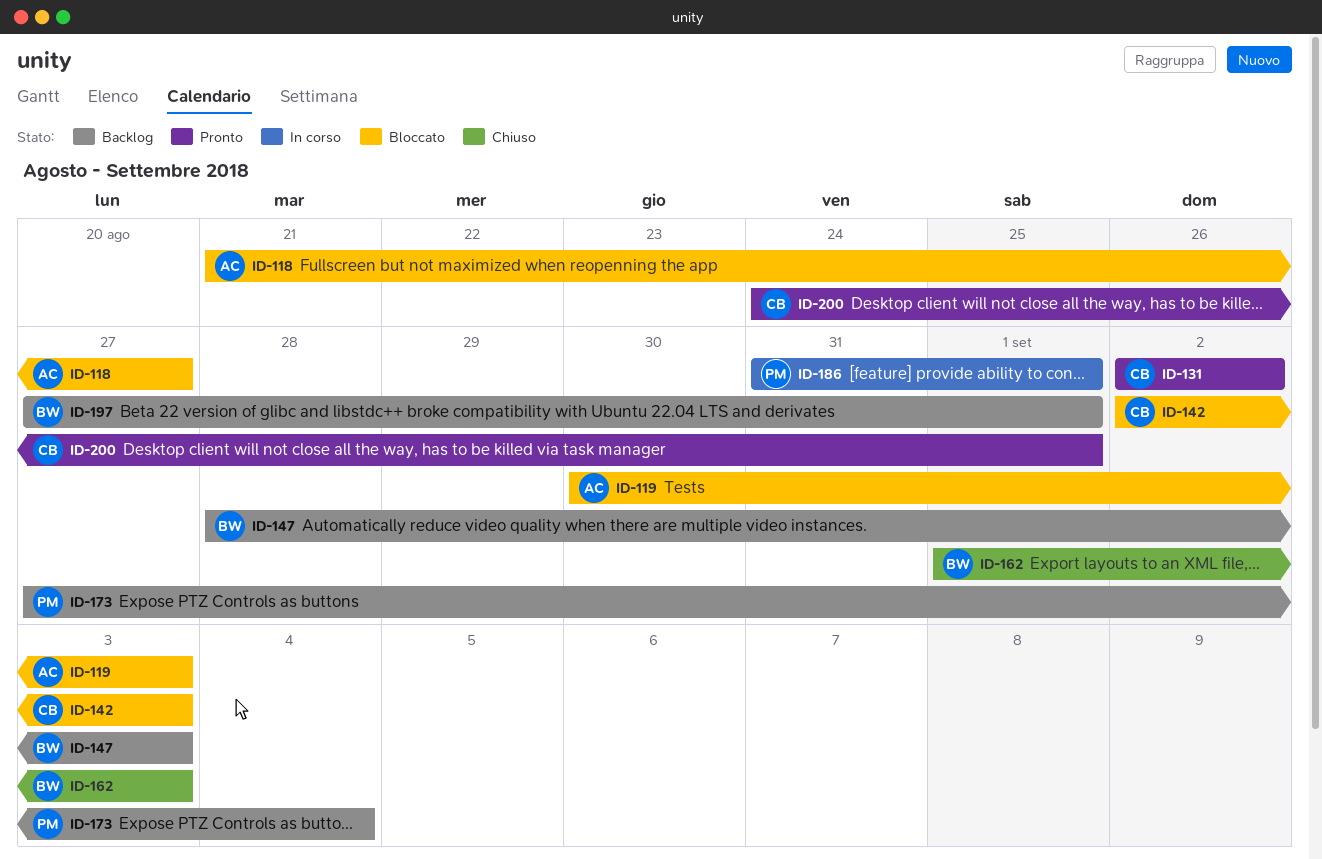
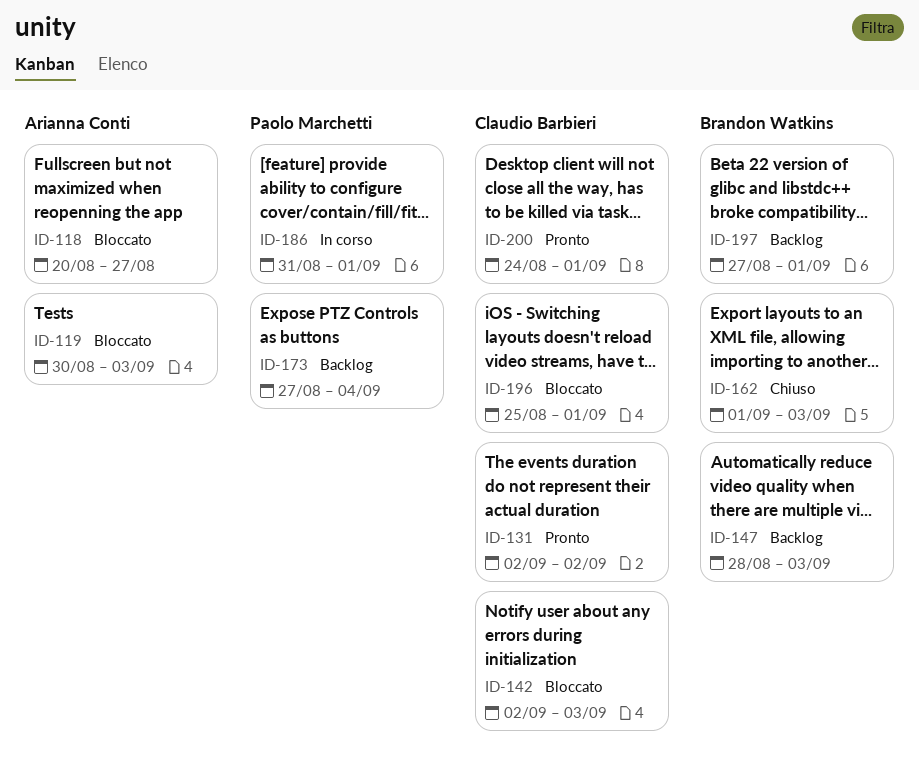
ID-118, start: Aug 21 -> Aug 20
ID-196: none -> present

